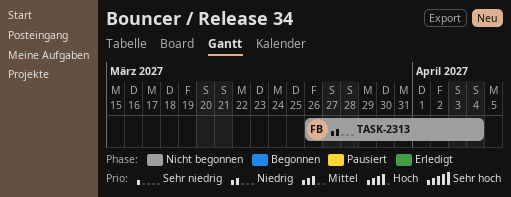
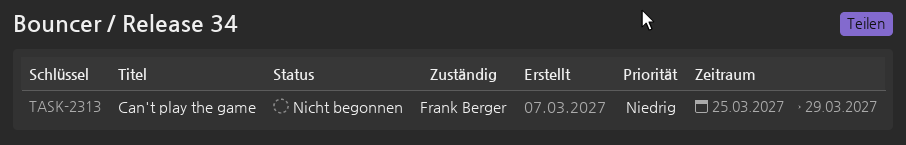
TASK-2313, start: Mar 26 -> Mar 25
TASK-2313, due: Apr 4 -> Mar 29

